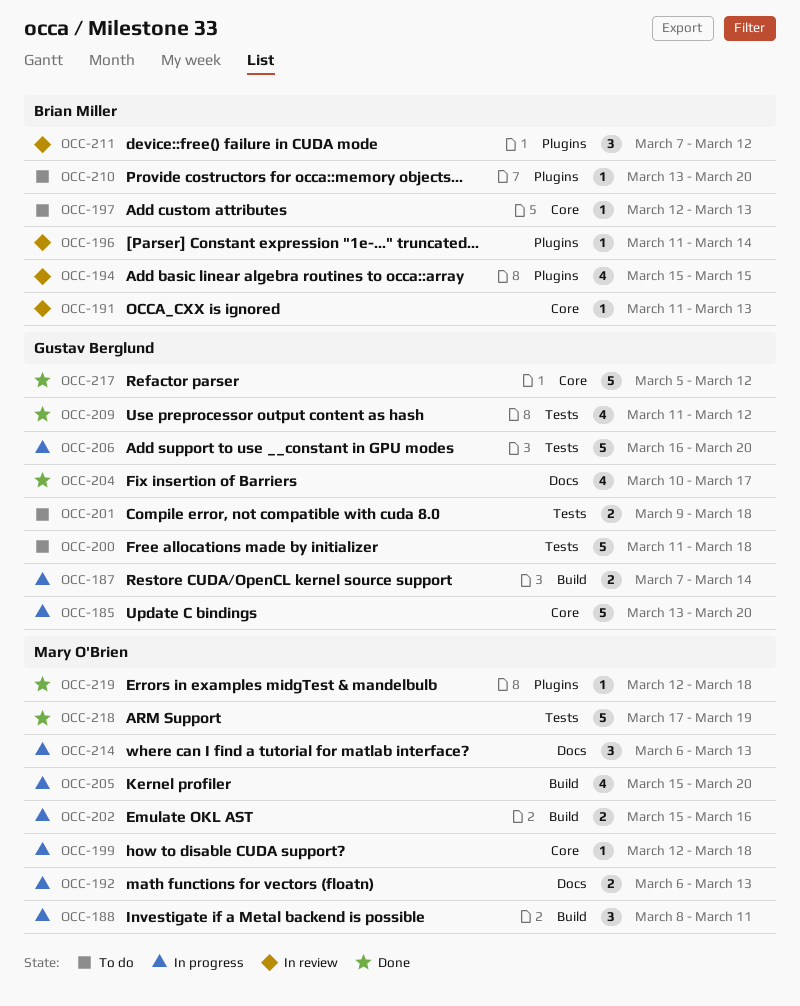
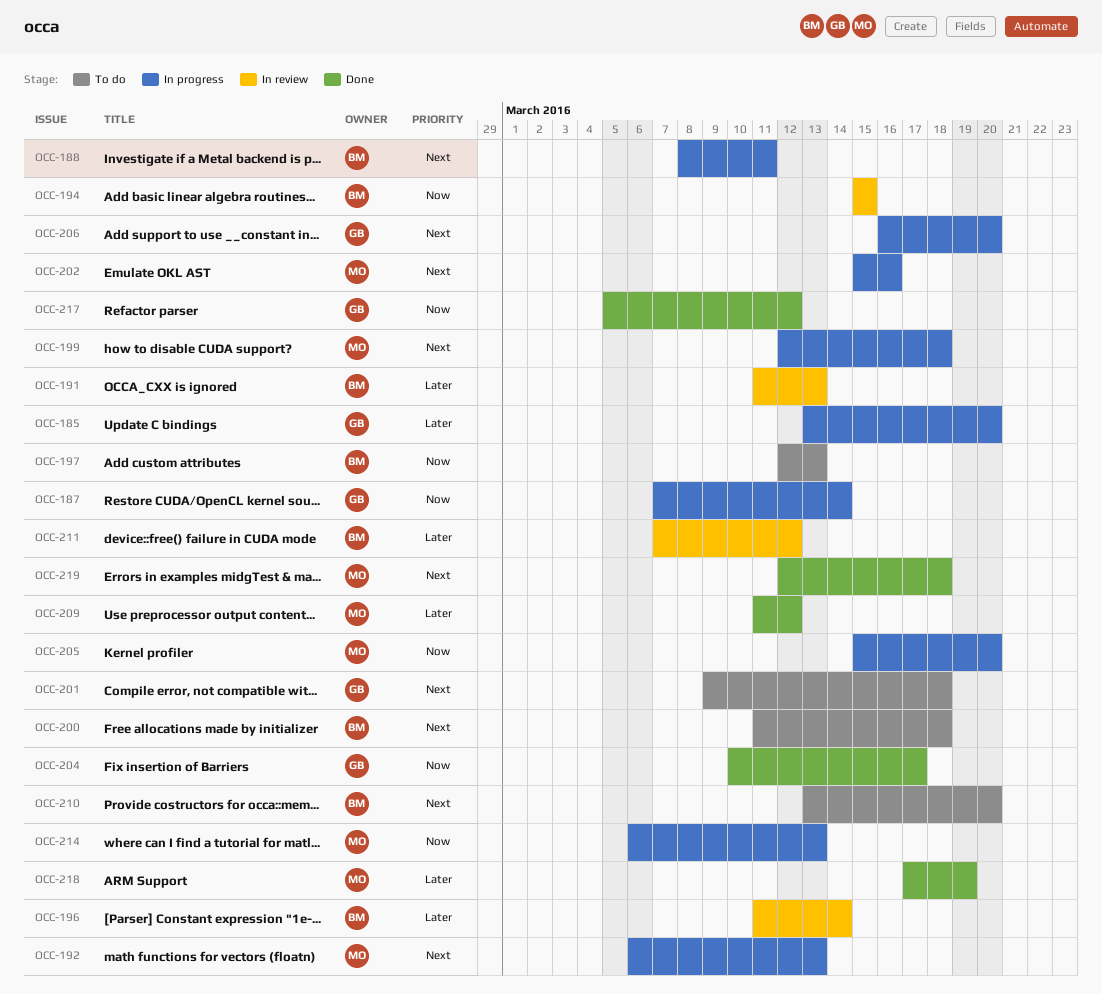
OCC-188, owner: Mary O'Brien -> Brian Miller
OCC-200, owner: Gustav Berglund -> Brian Miller
OCC-209, owner: Gustav Berglund -> Mary O'Brien

